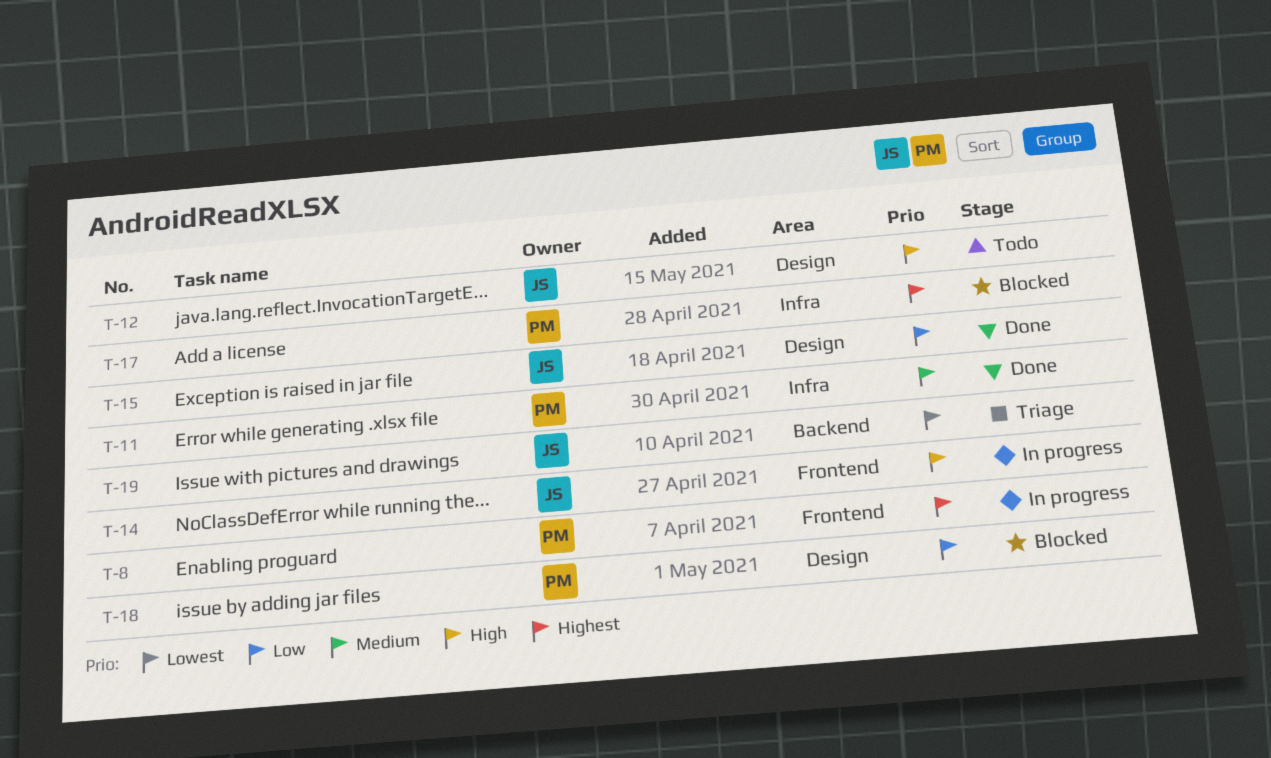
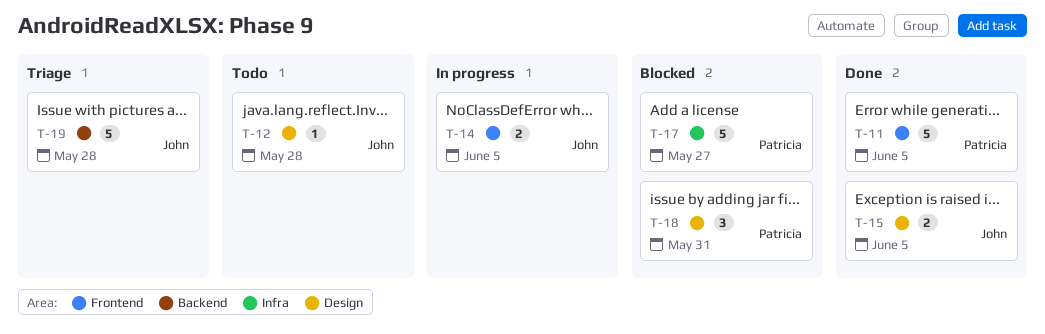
T-8: present -> none
T-11, label: Infra -> Frontend

